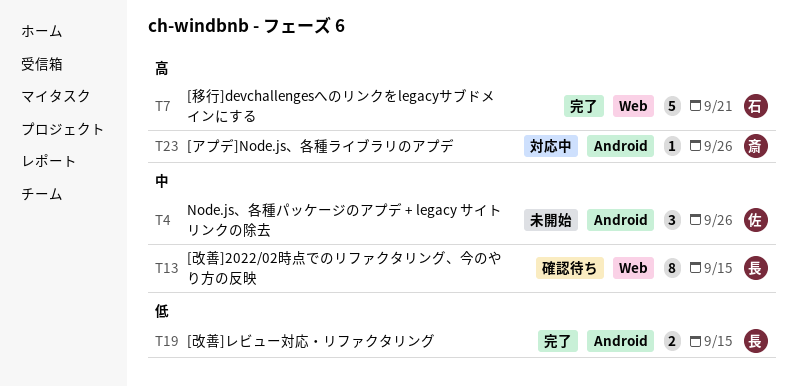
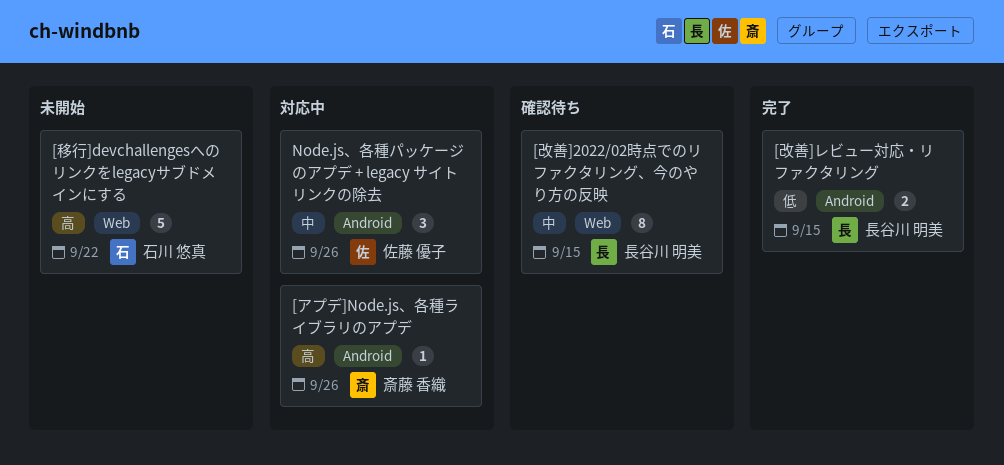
[移行]devchallengesへのリンクをlegacyサブドメインにする, status: 完了 -> 未開始
[移行]devchallengesへのリンクをlegacyサブドメインにする, due: Sep 21 -> Sep 22
Node.js、各種パッケージのアプデ + legacy サイトリンクの除去, status: 未開始 -> 対応中

